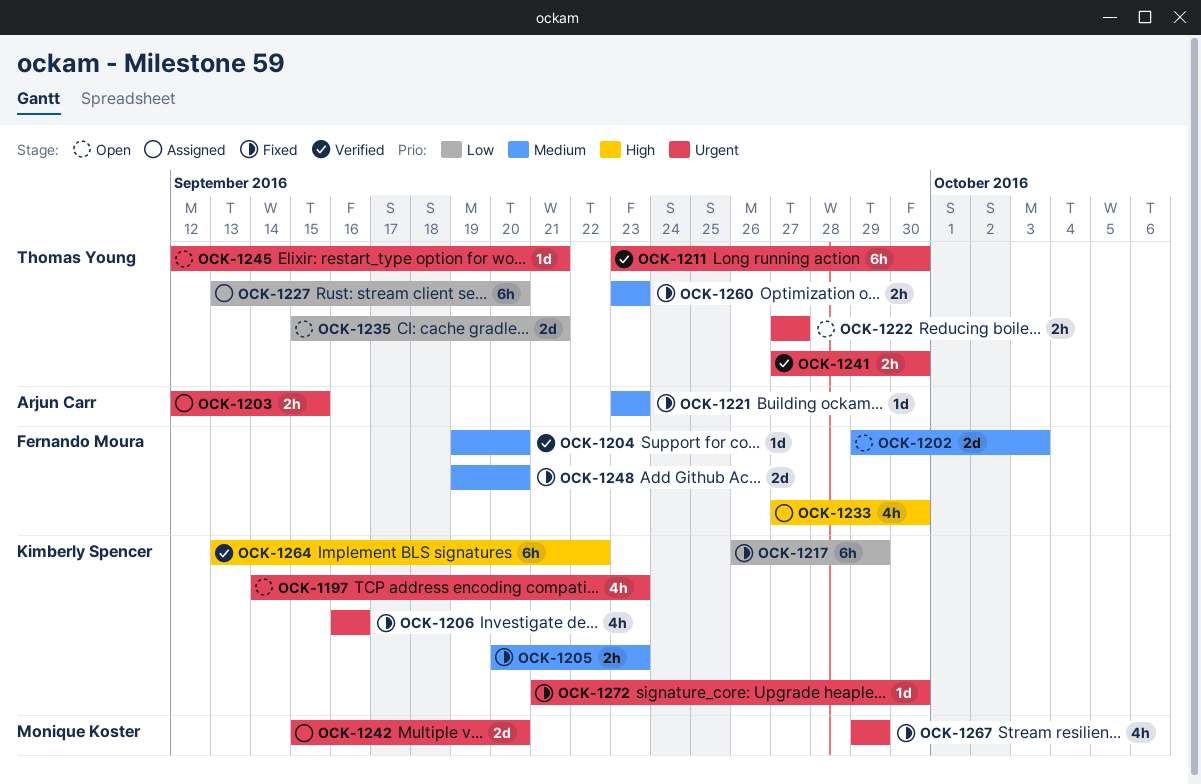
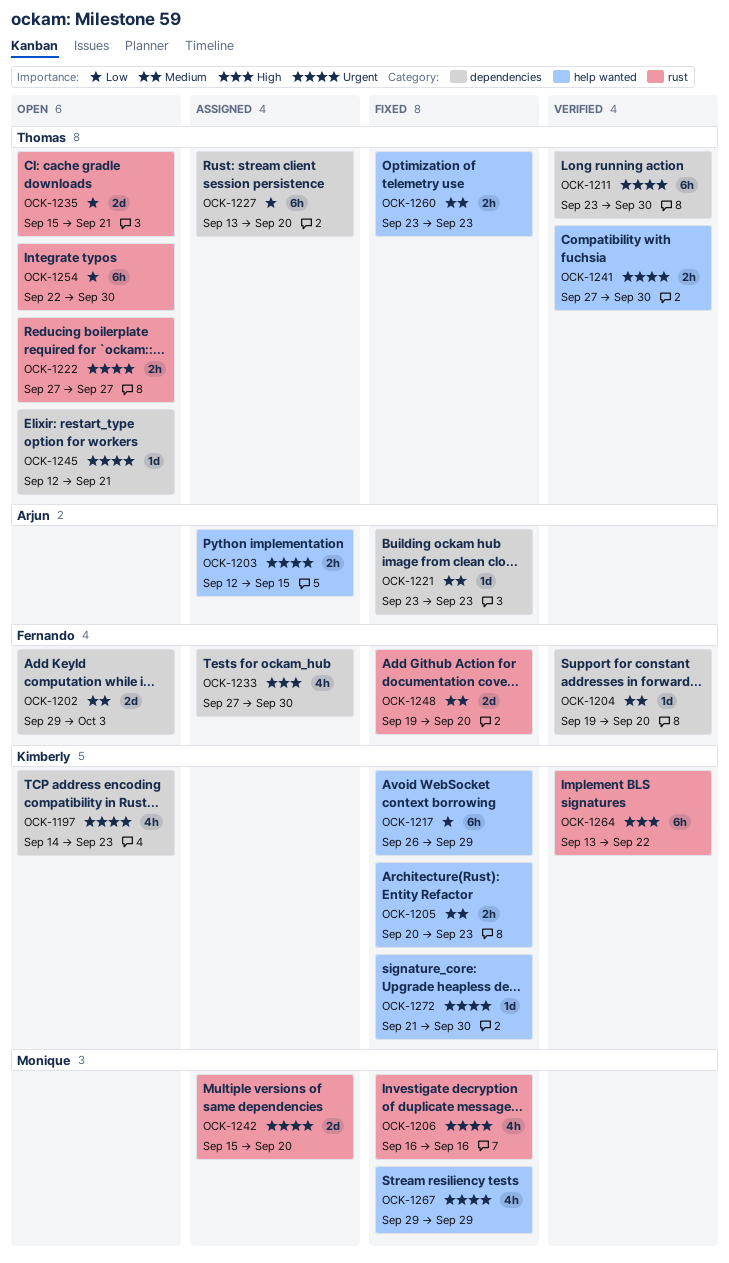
OCK-1206, owner: Kimberly Spencer -> Monique Koster
OCK-1254: none -> present

